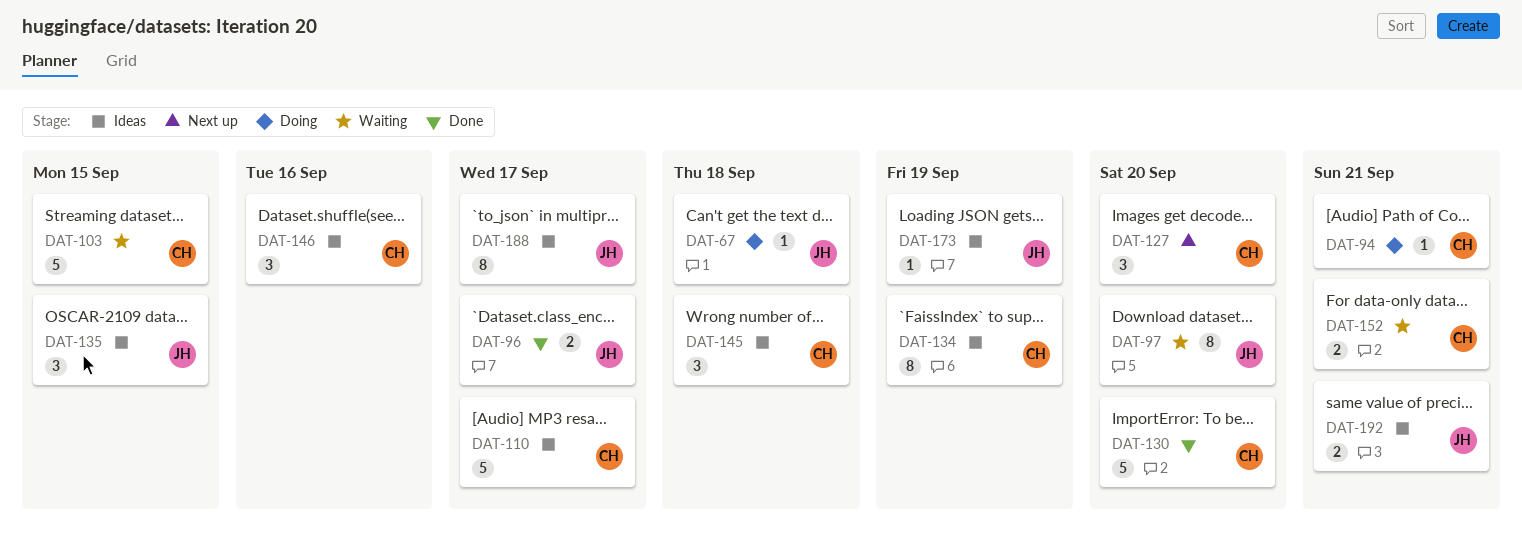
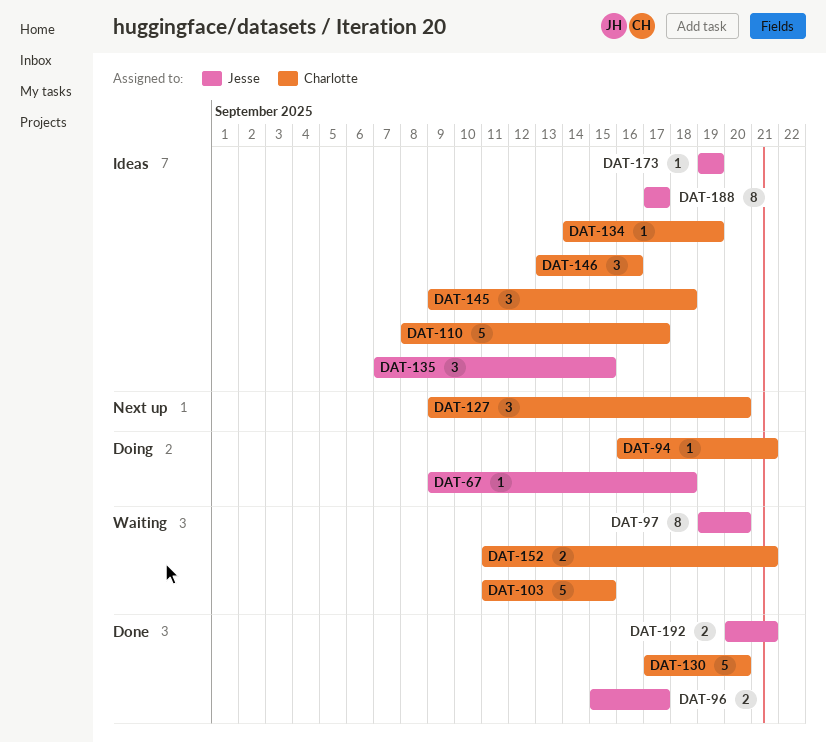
DAT-134, estimate: 8 -> 1
DAT-192, status: Ideas -> Done

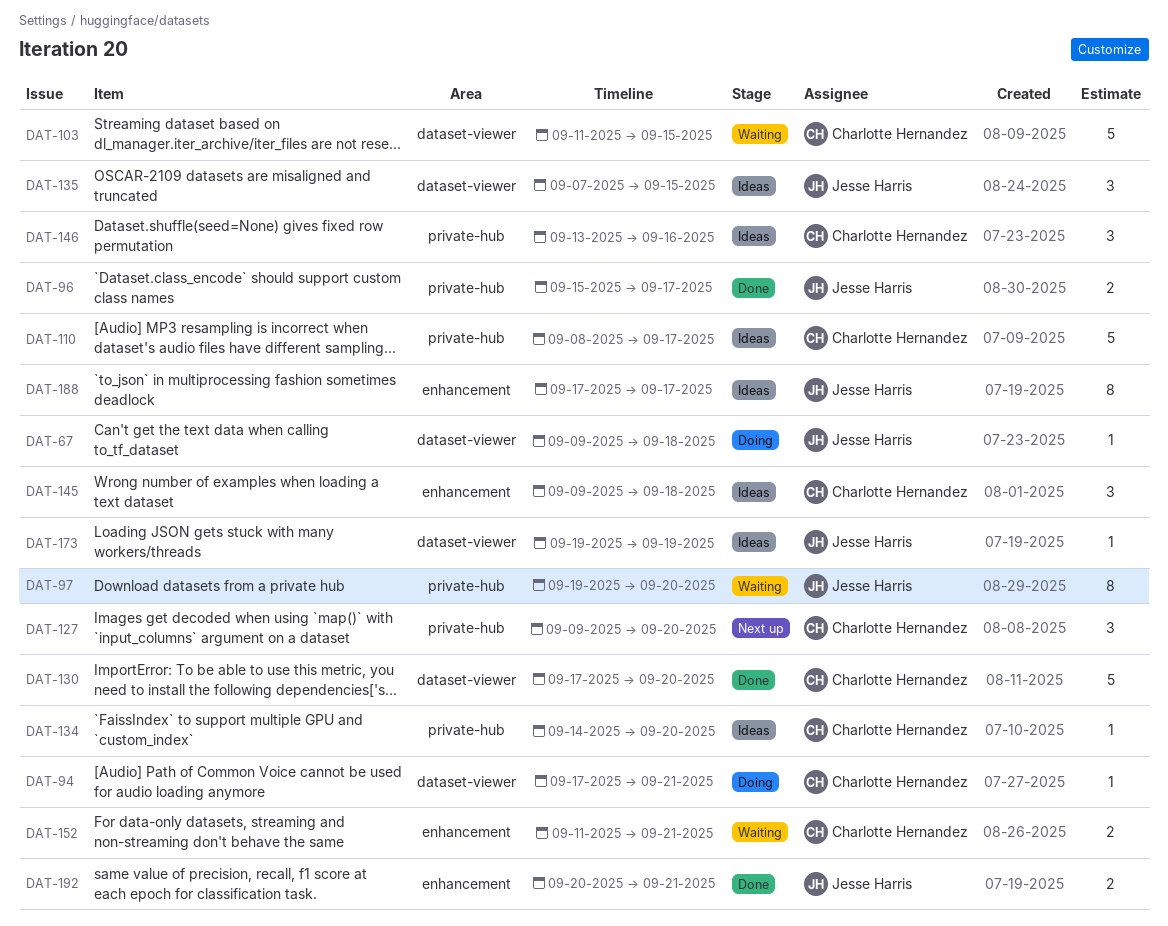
DAT-94, start: Sep 16 -> Sep 17
DAT-134, due: Sep 19 -> Sep 20

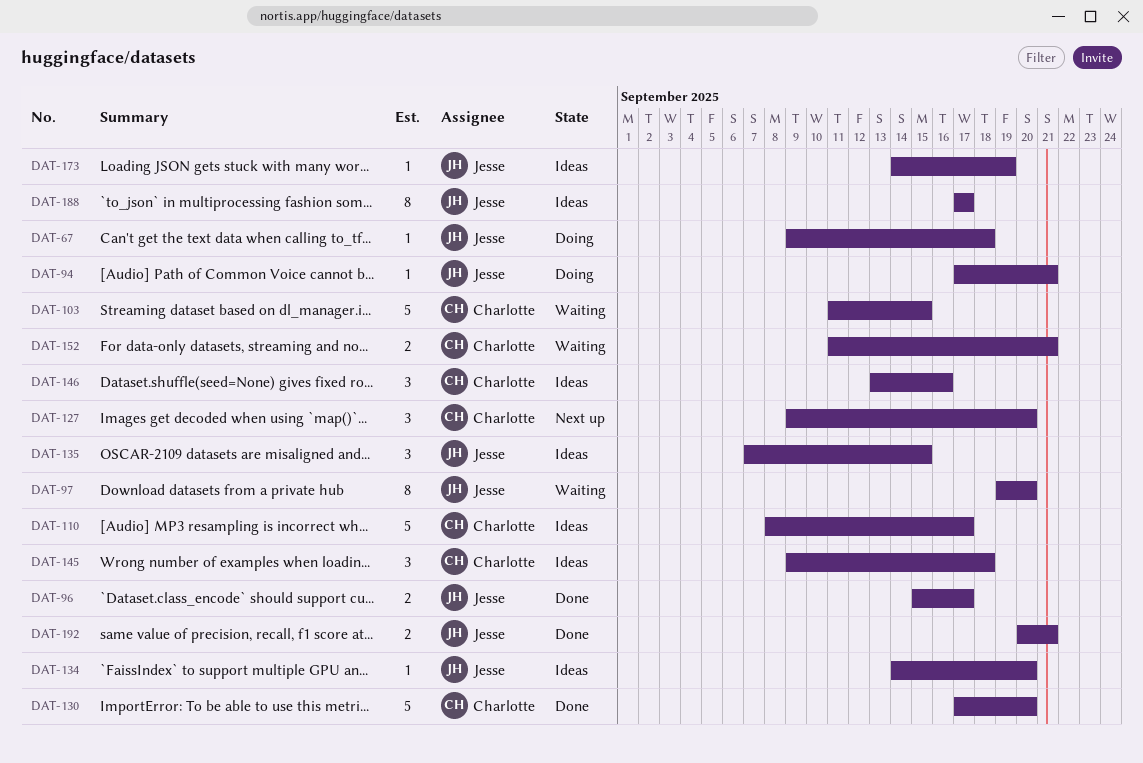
DAT-94, owner: Charlotte Hernandez -> Jesse Harris
DAT-134, owner: Charlotte Hernandez -> Jesse Harris
DAT-173, start: Sep 19 -> Sep 14

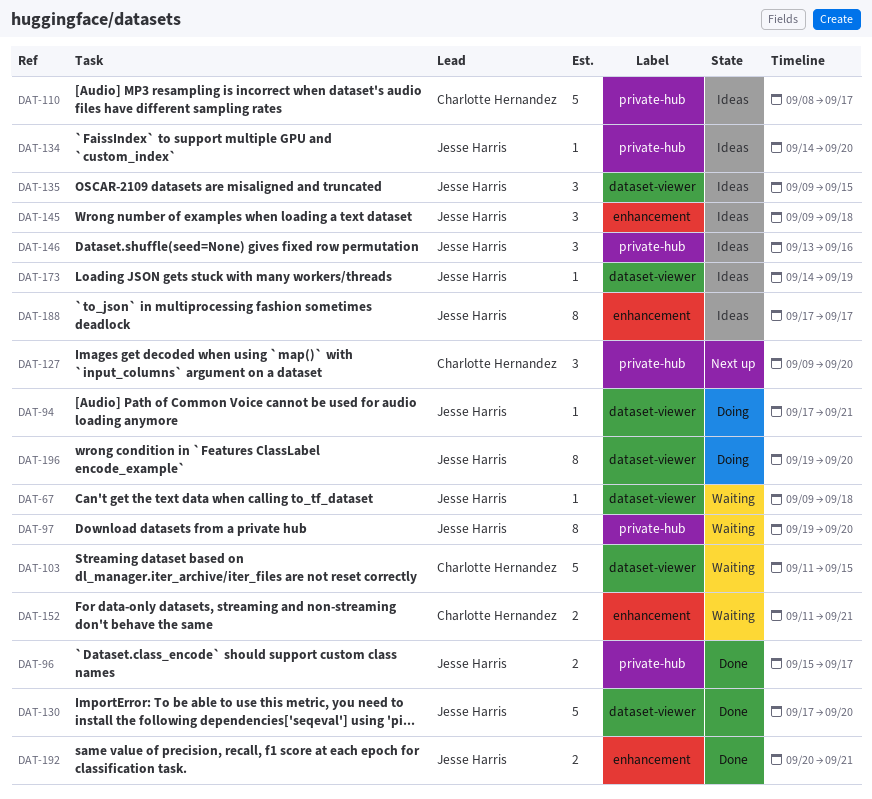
DAT-67, status: Doing -> Waiting
DAT-130, owner: Charlotte Hernandez -> Jesse Harris
DAT-135, start: Sep 7 -> Sep 9
DAT-145, owner: Charlotte Hernandez -> Jesse Harris
DAT-146, owner: Charlotte Hernandez -> Jesse Harris
DAT-196: none -> present

